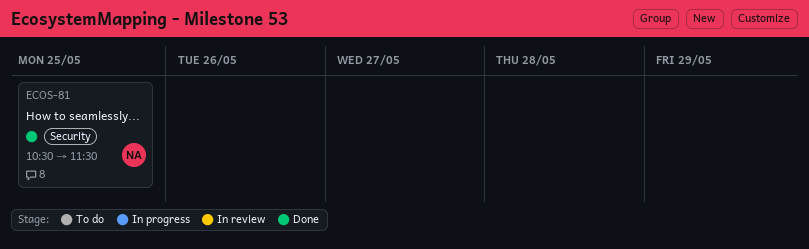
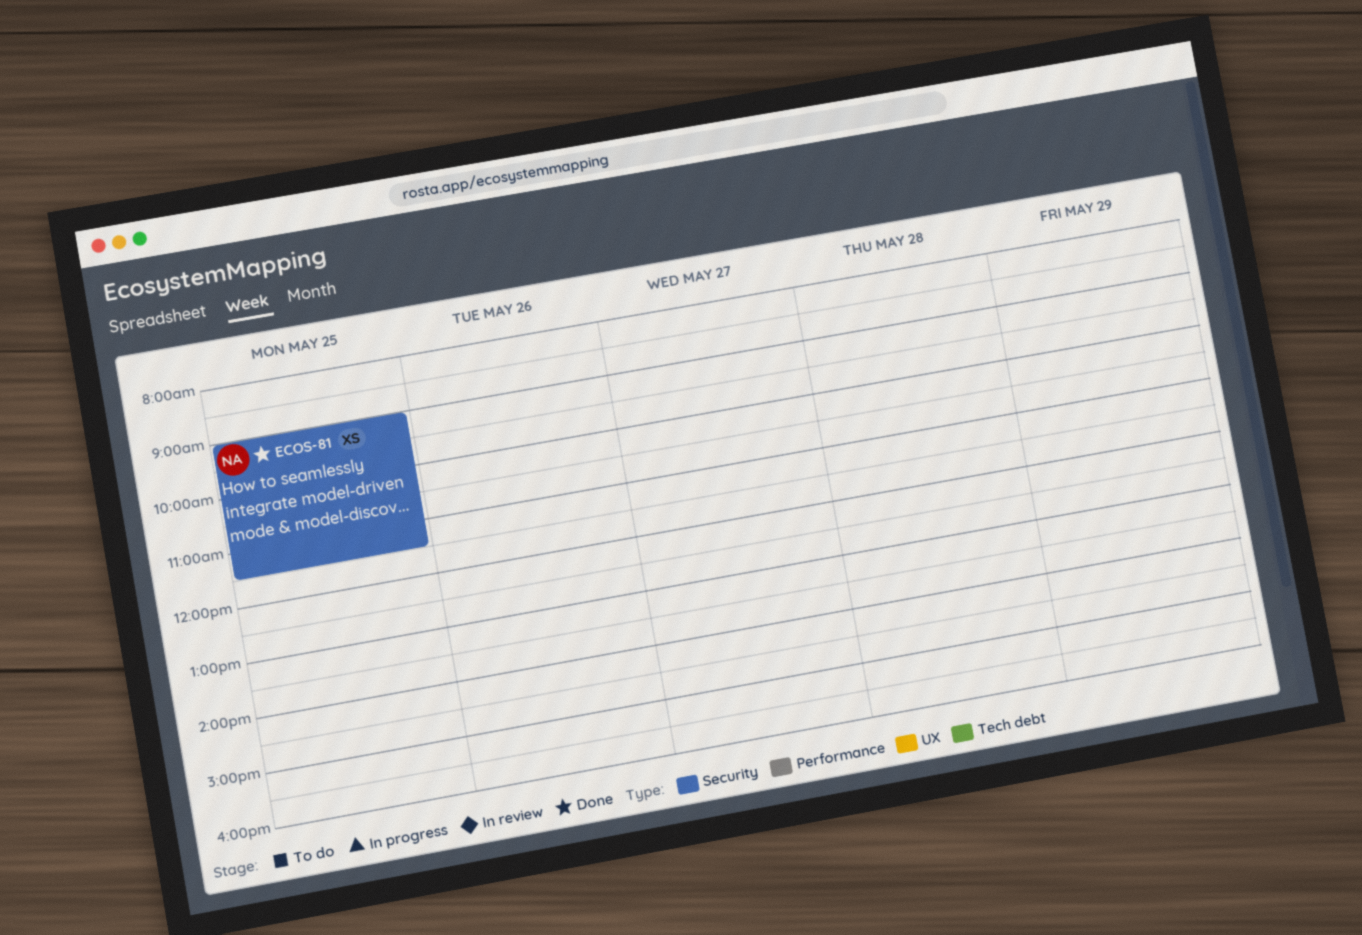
ECOS-81, begins: 10:30 -> 09:00

